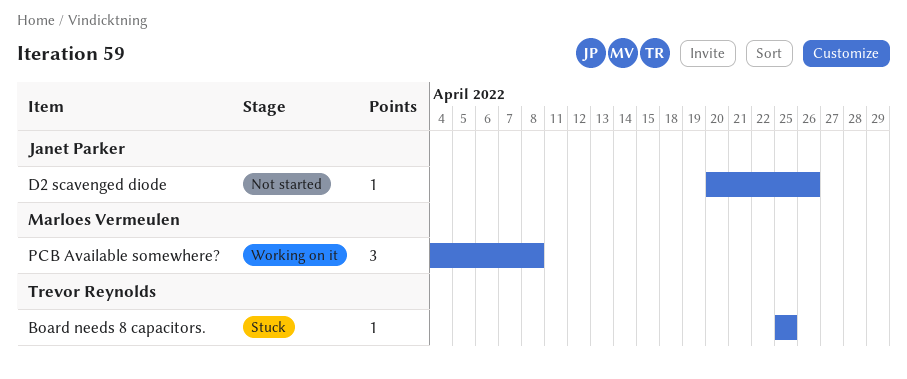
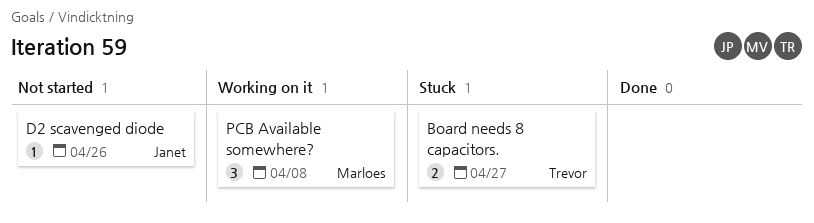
Board needs 8 capacitors., estimate: 1 -> 2
Board needs 8 capacitors., due: Apr 25 -> Apr 27

